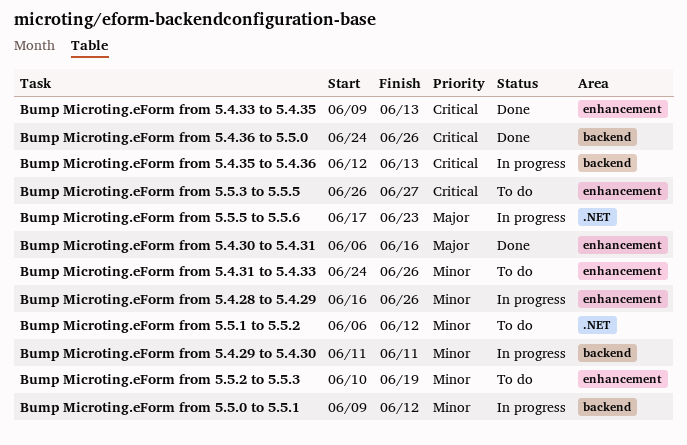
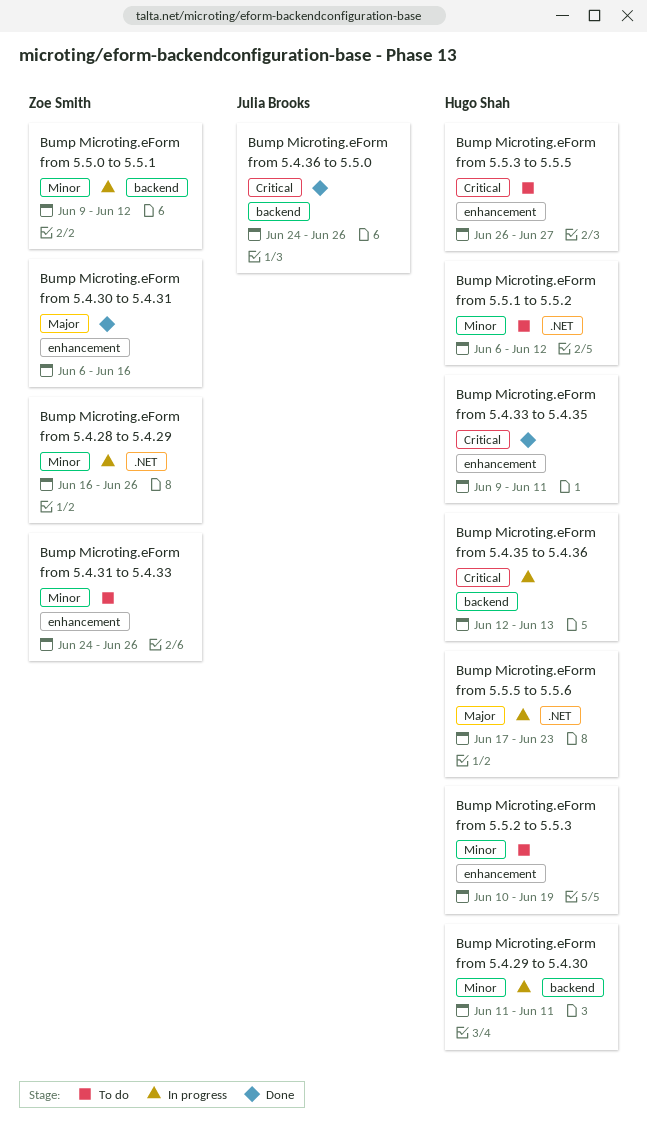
Bump Microting.eForm from 5.4.28 to 5.4.29, label: enhancement -> .NET
Bump Microting.eForm from 5.4.33 to 5.4.35, due: Jun 13 -> Jun 11

